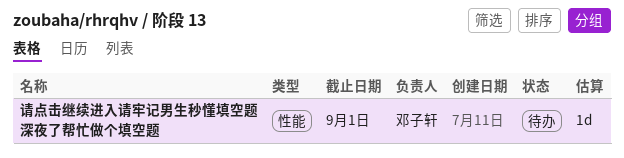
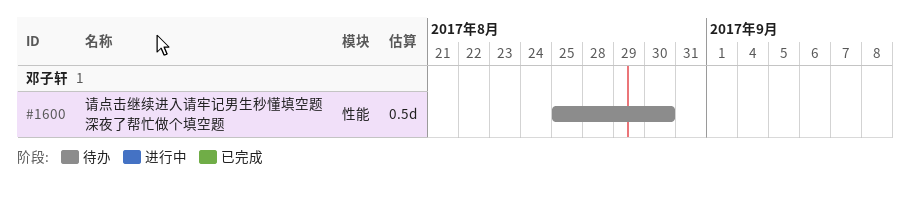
请点击继续进入请牢记男生秒懂填空题深夜了帮忙做个填空题, estimate: 1d -> 0.5d
请点击继续进入请牢记男生秒懂填空题深夜了帮忙做个填空题, due: Sep 1 -> Aug 30

